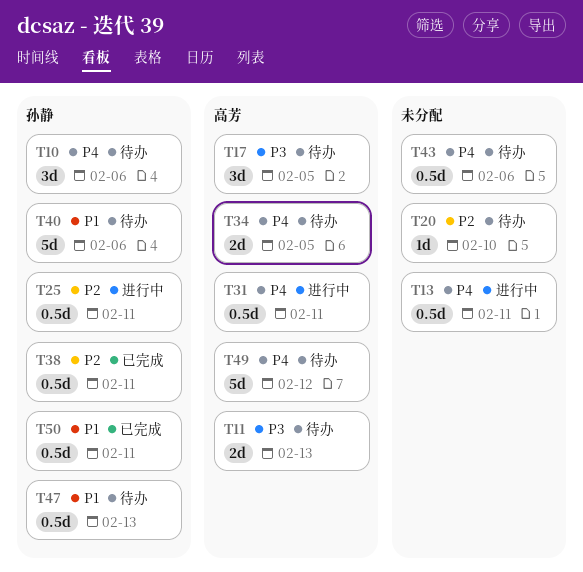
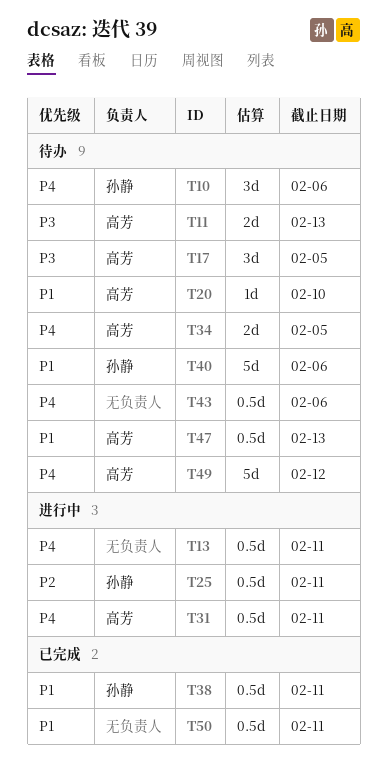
T20, owner: none -> 高芳
T20, priority: P2 -> P1
T38, priority: P2 -> P1
T47, owner: 孙静 -> 高芳
T50, owner: 孙静 -> none

